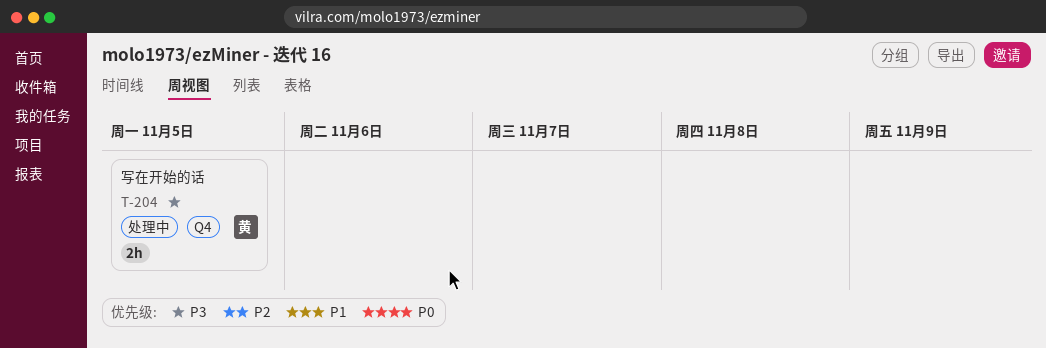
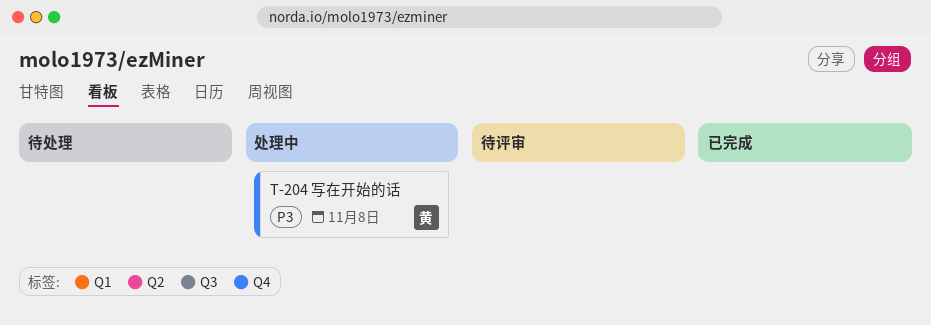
T-204, due: Nov 5 -> Nov 8

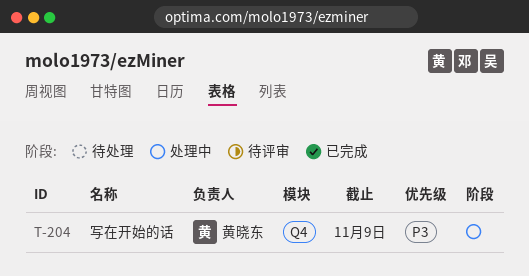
T-204, due: Nov 8 -> Nov 9

